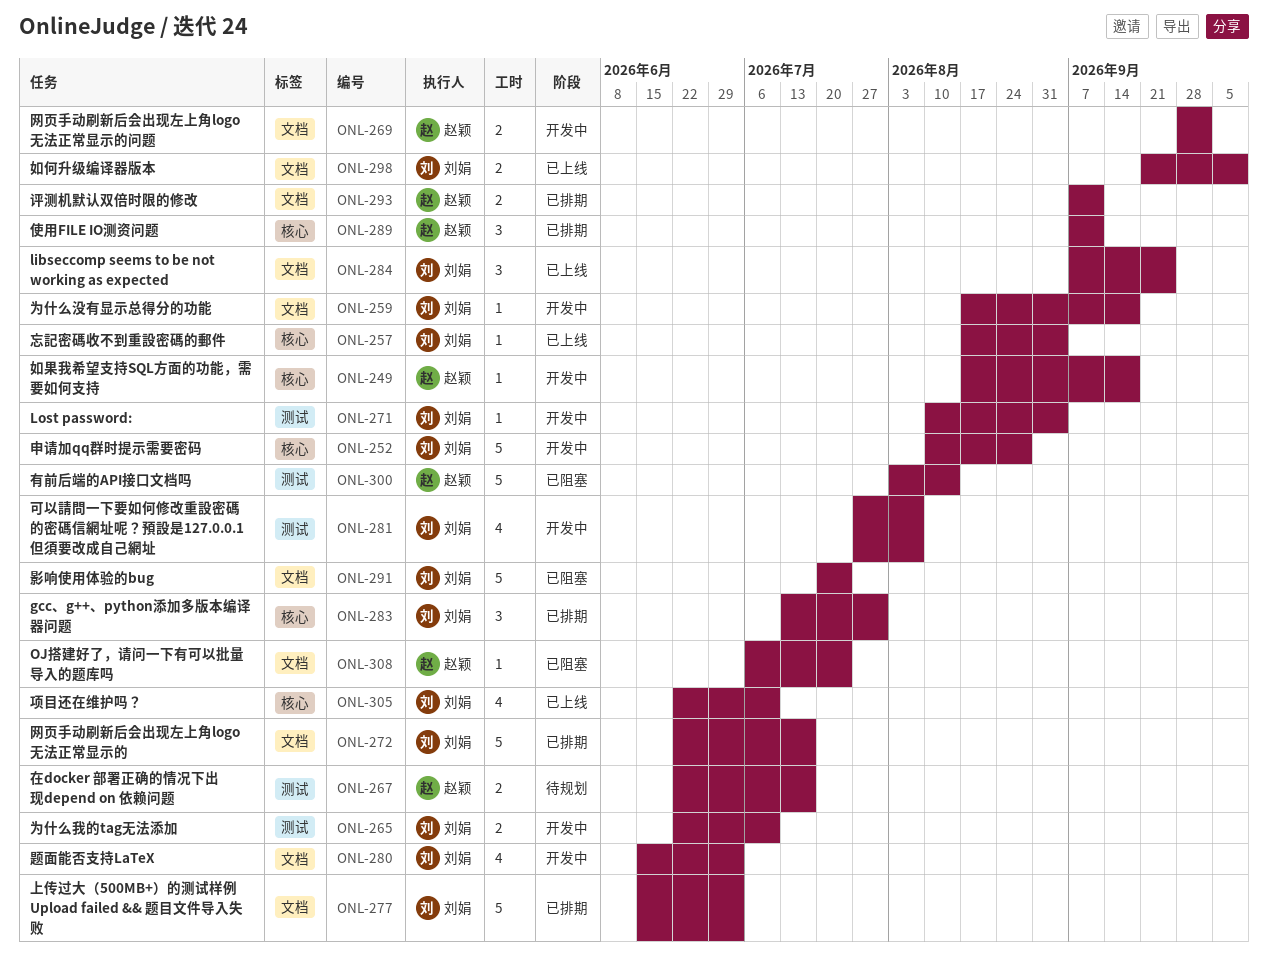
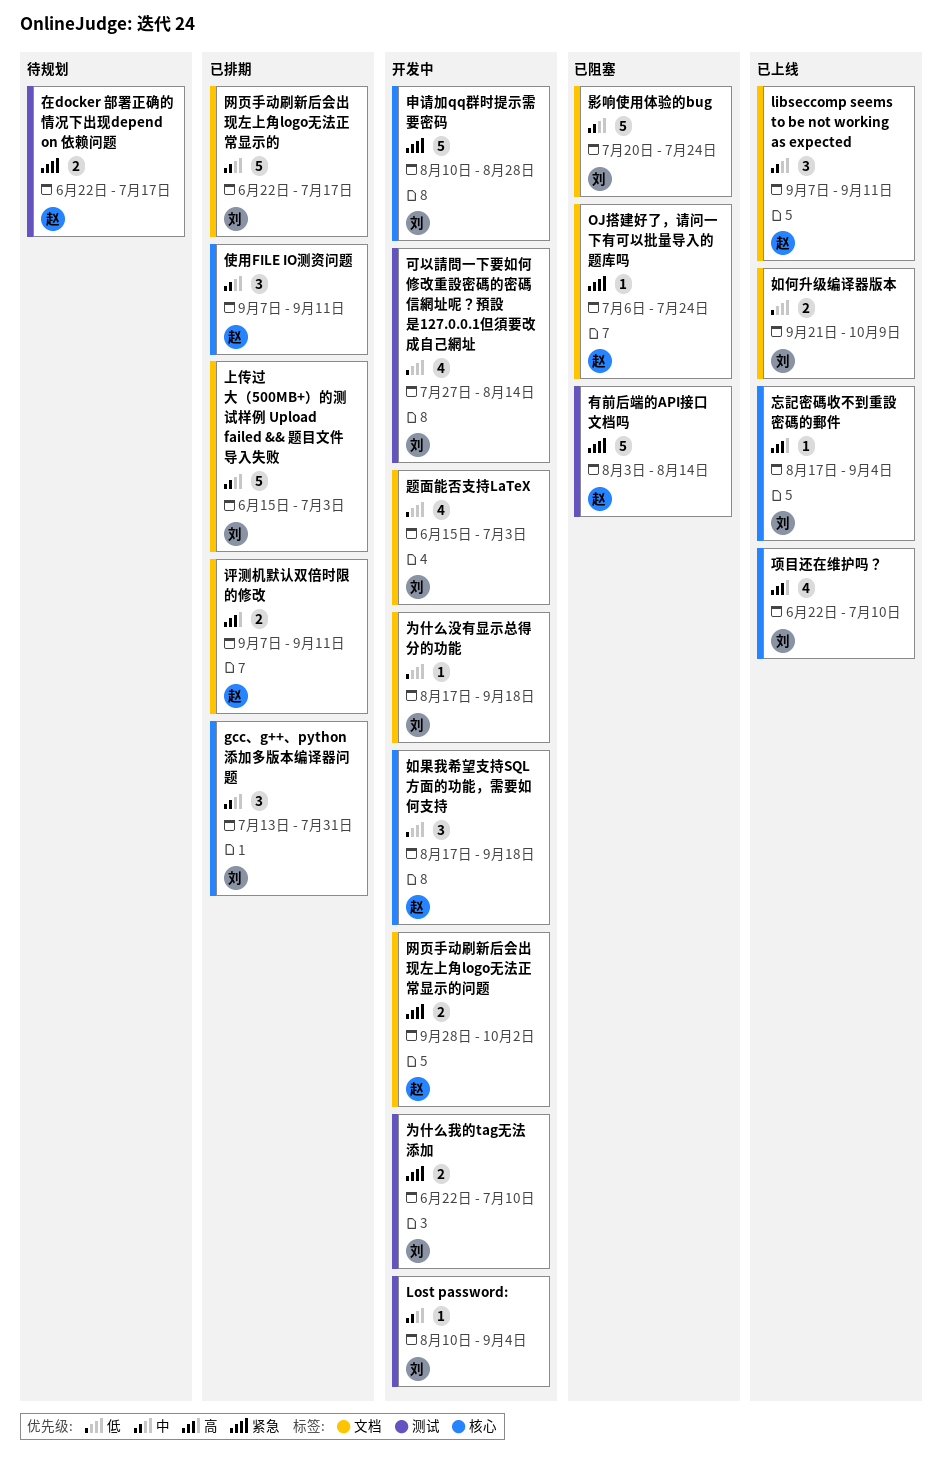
libseccomp seems to be not working as expected, owner: 刘娟 -> 赵颖
libseccomp seems to be not working as expected, due: Sep 25 -> Sep 11
可以請問一下要如何修改重設密碼的密碼信網址呢？預設是127.0.0.1但須要改成自己網址, due: Aug 7 -> Aug 14
如果我希望支持SQL方面的功能，需要如何支持, estimate: 1 -> 3

